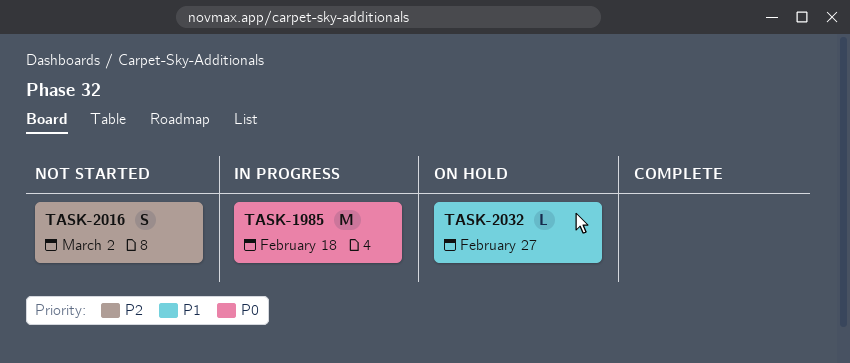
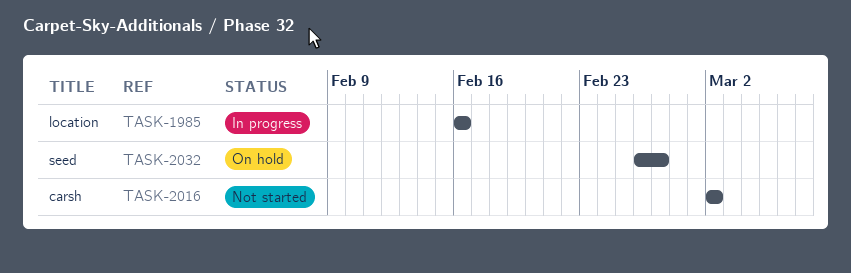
TASK-1985, due: Feb 18 -> Feb 16

